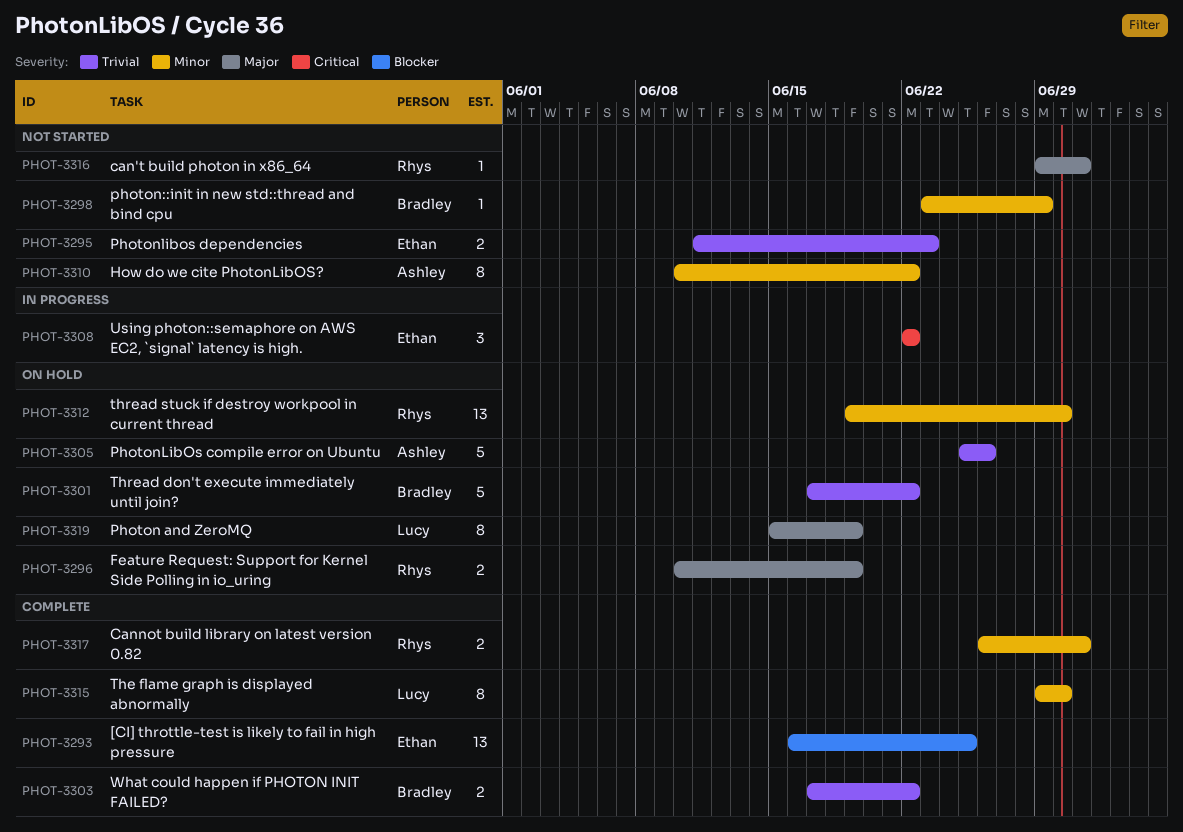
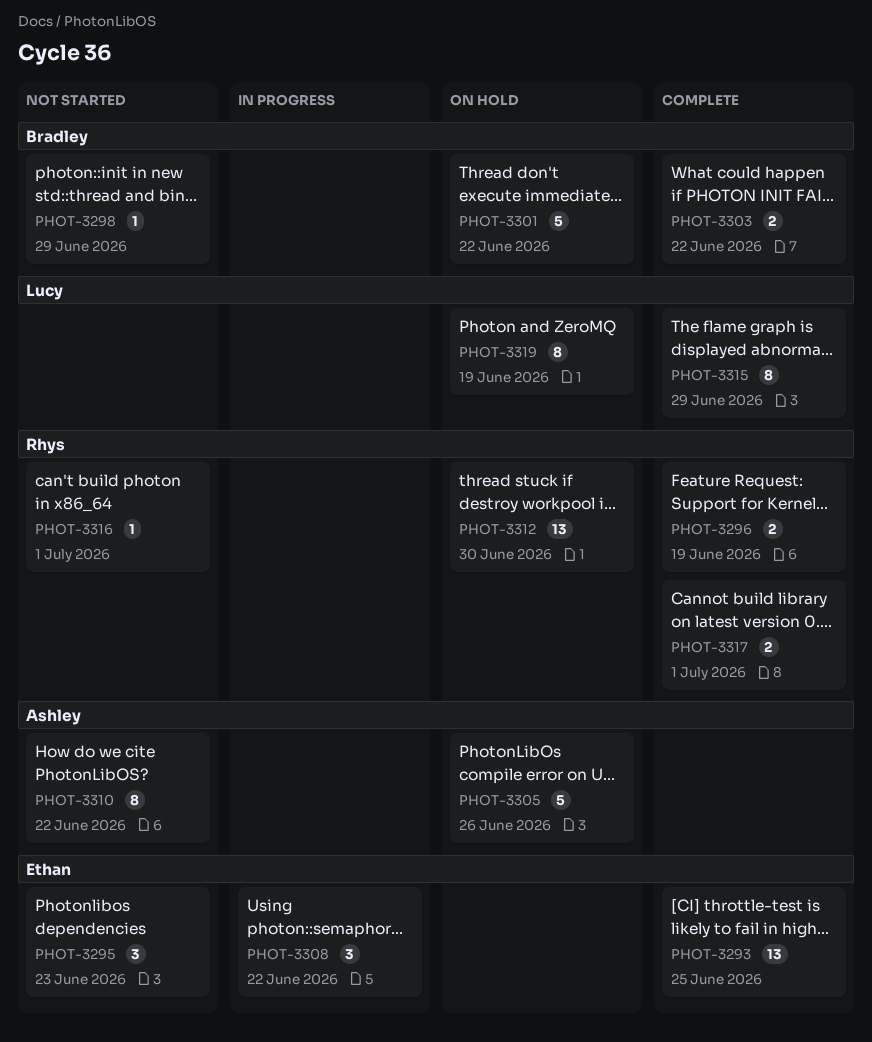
PHOT-3295, estimate: 2 -> 3
PHOT-3296, status: On hold -> Complete
PHOT-3315, due: Jun 30 -> Jun 29

